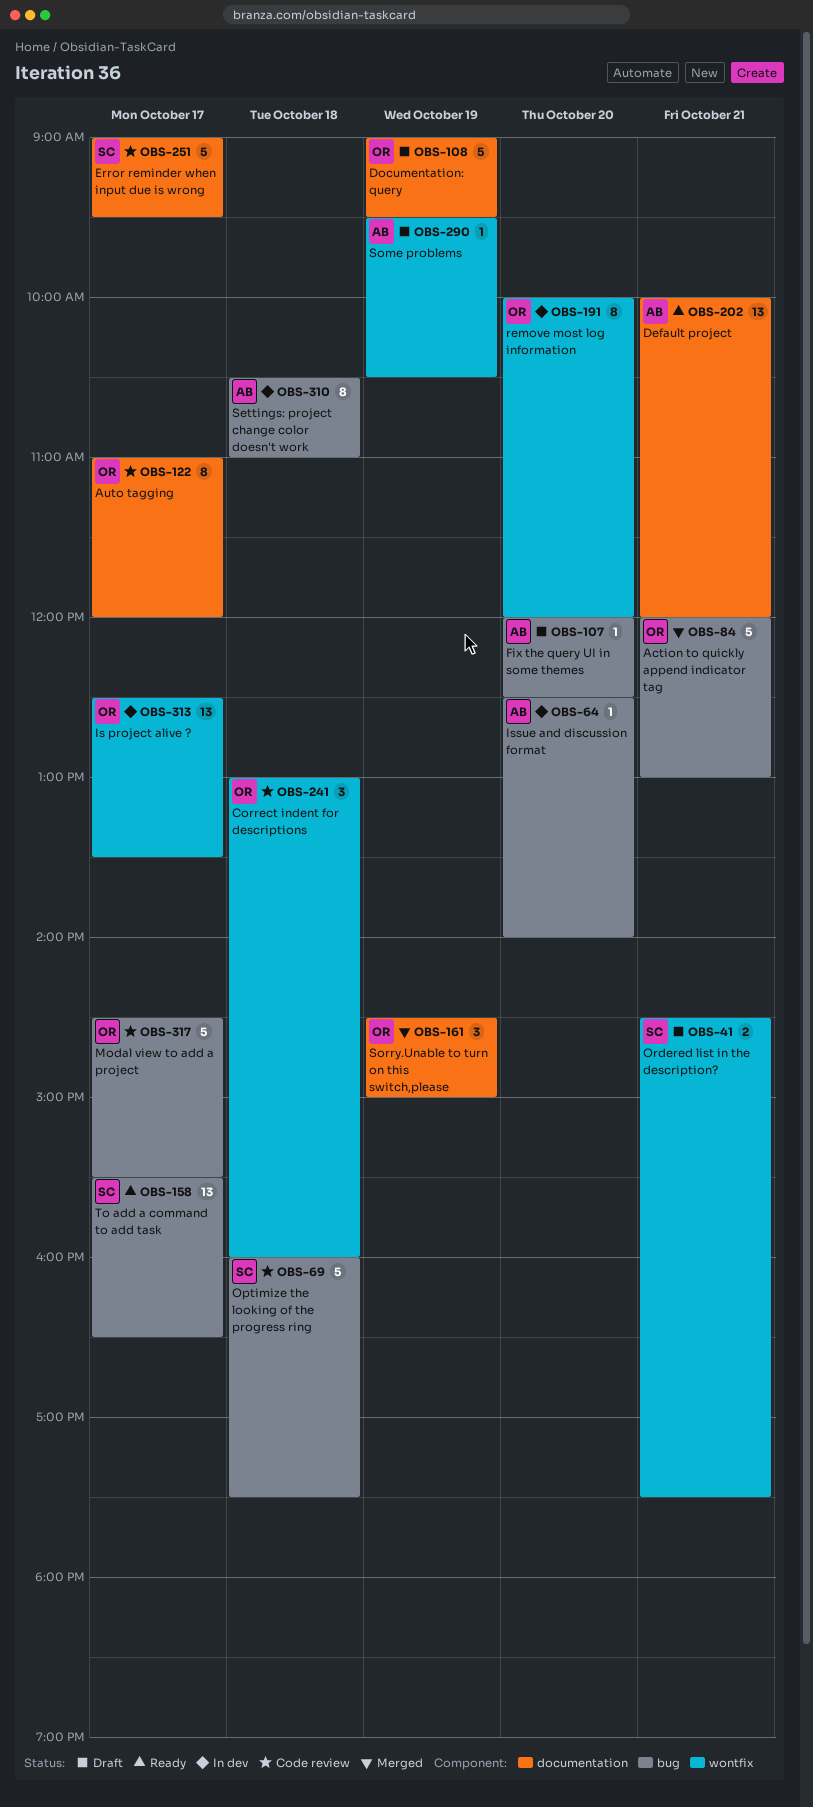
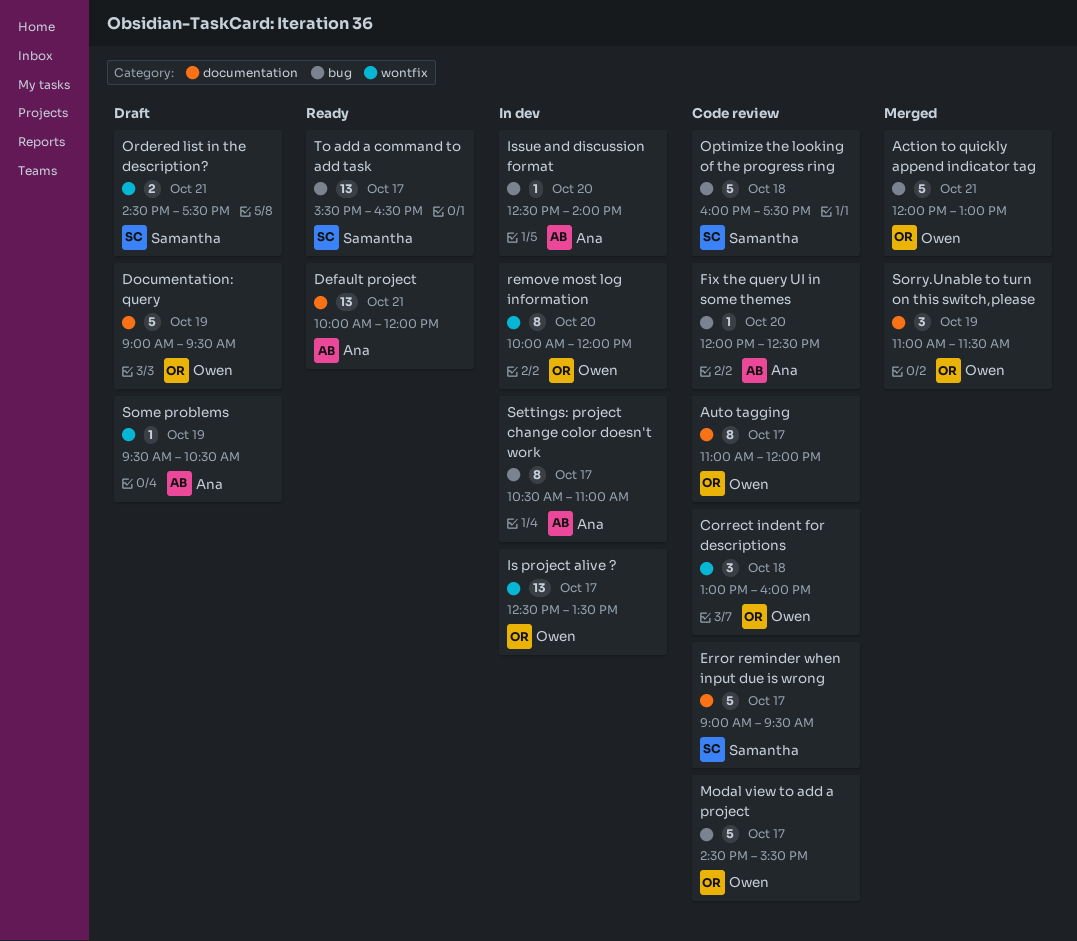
Fix the query UI in some themes, status: Draft -> Code review
Settings: project change color doesn't work, day: Oct 18 -> Oct 17
Sorry.Unable to turn on this switch,please, begins: 14:30 -> 11:00
Sorry.Unable to turn on this switch,please, ends: 15:00 -> 11:30

